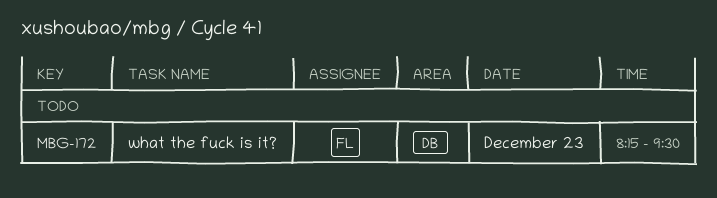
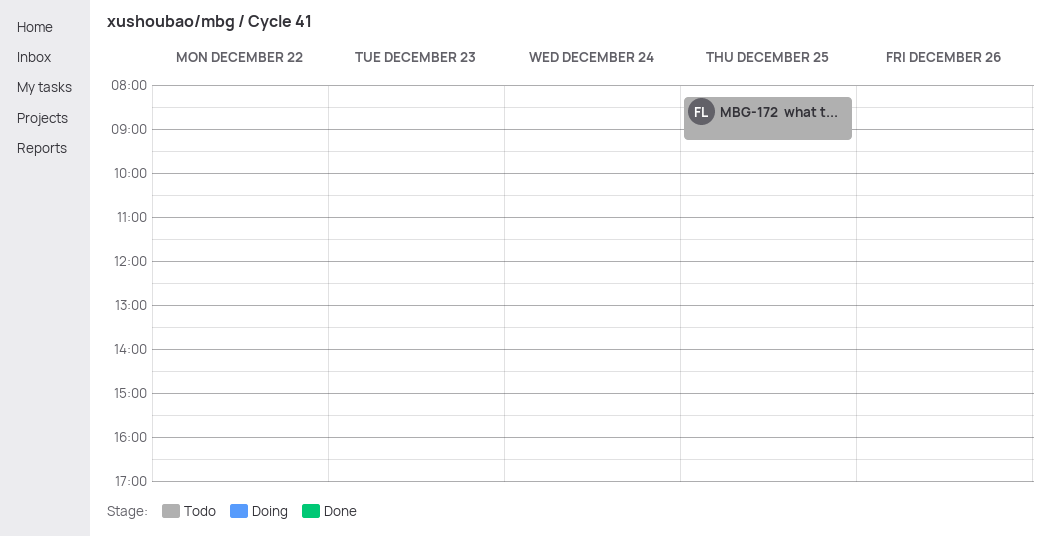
MBG-172, day: Dec 23 -> Dec 25
MBG-172, ends: 09:30 -> 09:15

